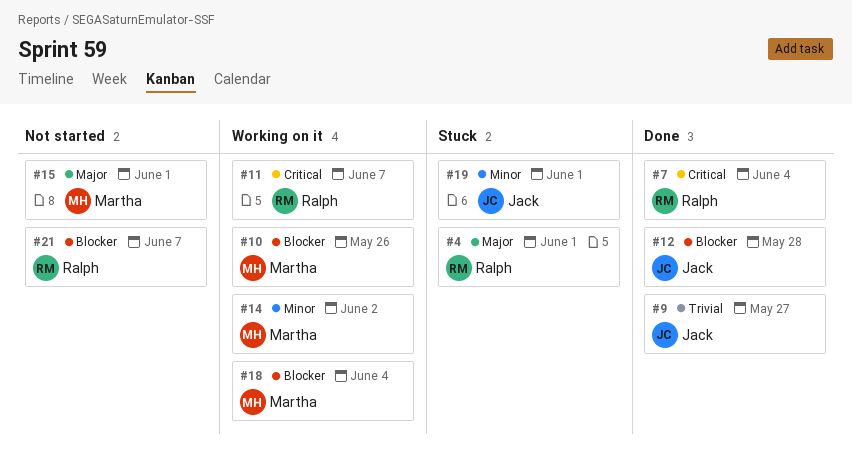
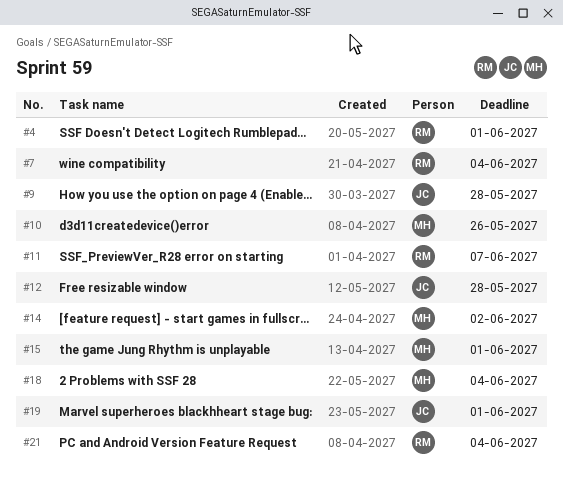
#9, due: May 27 -> May 28
#21, due: Jun 7 -> Jun 4

